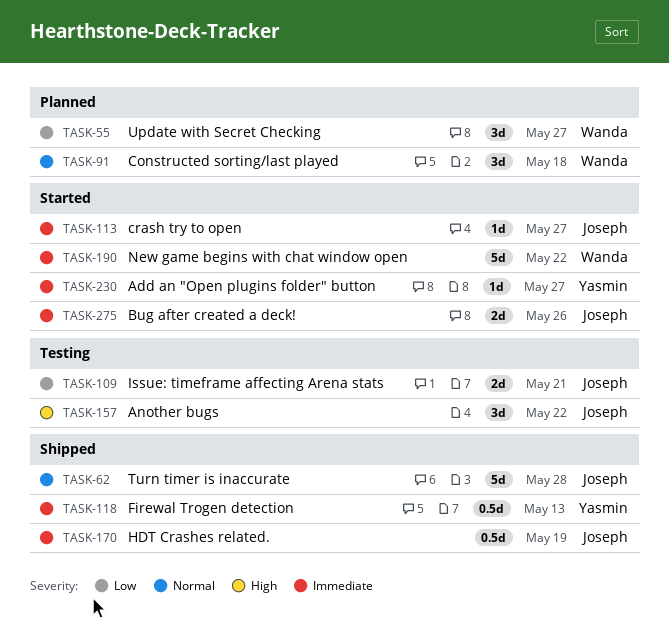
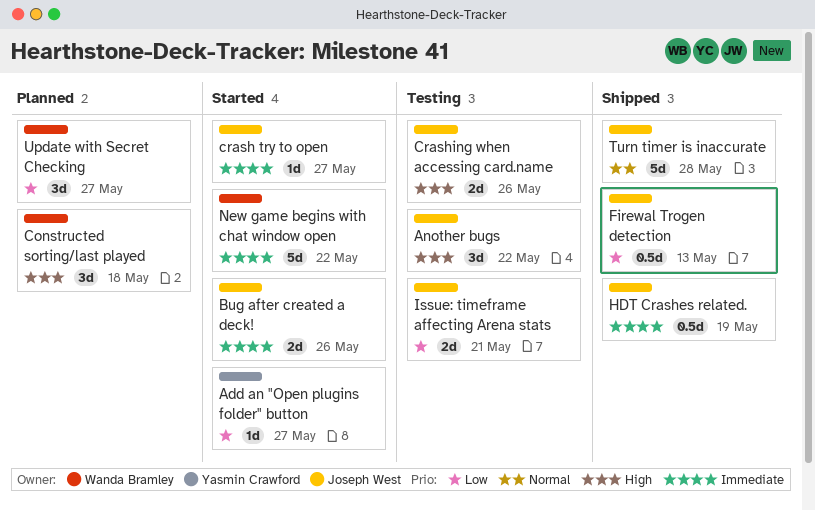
Add an "Open plugins folder" button, priority: Immediate -> Low
Constructed sorting/last played, priority: Normal -> High
Crashing when accessing card.name: none -> present
Firewal Trogen detection, owner: Yasmin Crawford -> Joseph West
Firewal Trogen detection, priority: Immediate -> Low

